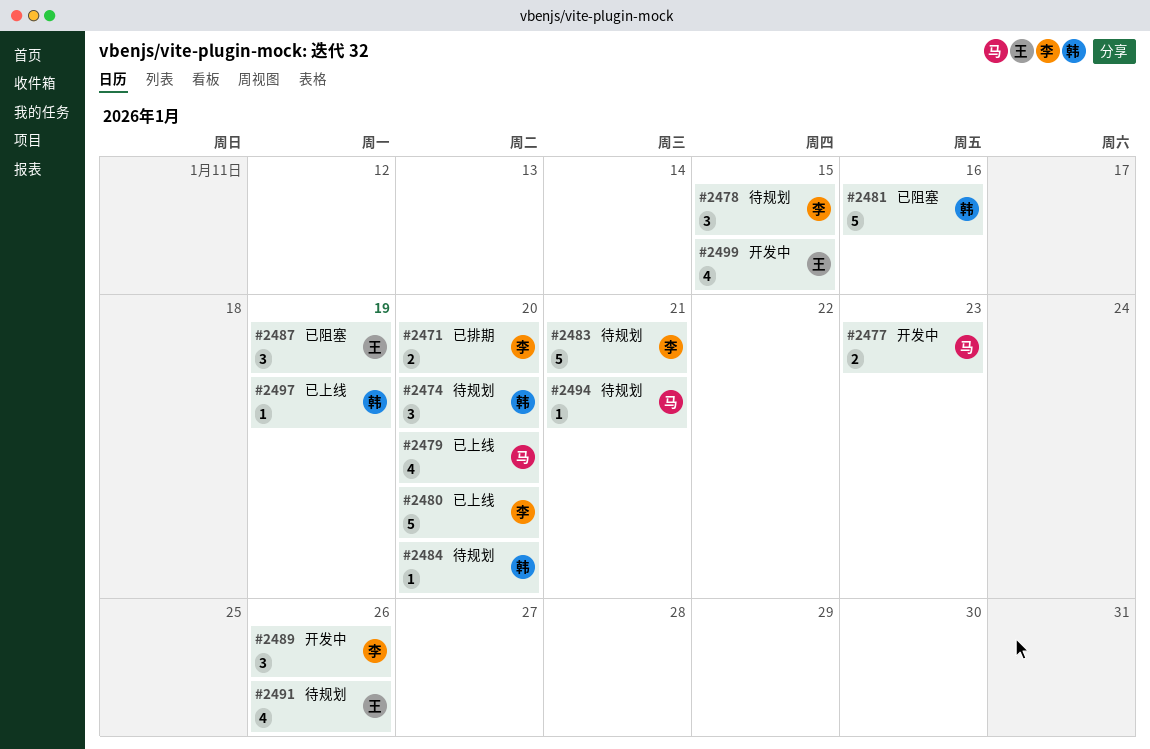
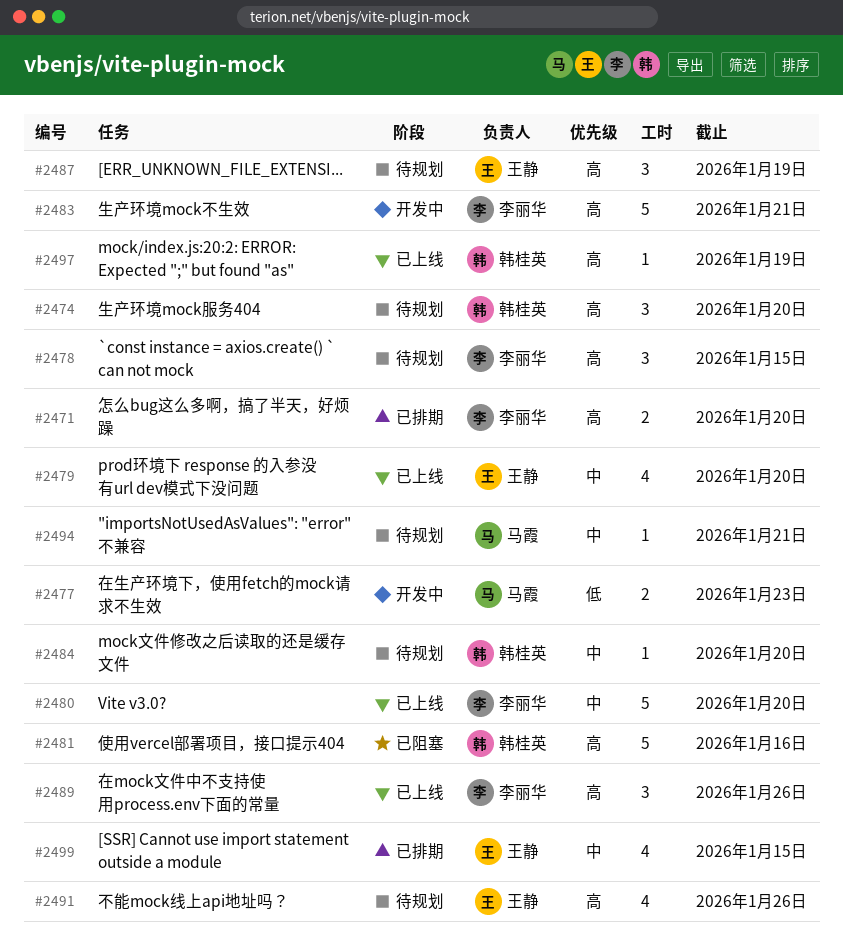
#2479, owner: 马霞 -> 王静
#2483, status: 待规划 -> 开发中
#2487, status: 已阻塞 -> 待规划
#2489, status: 开发中 -> 已上线
#2499, status: 开发中 -> 已排期

